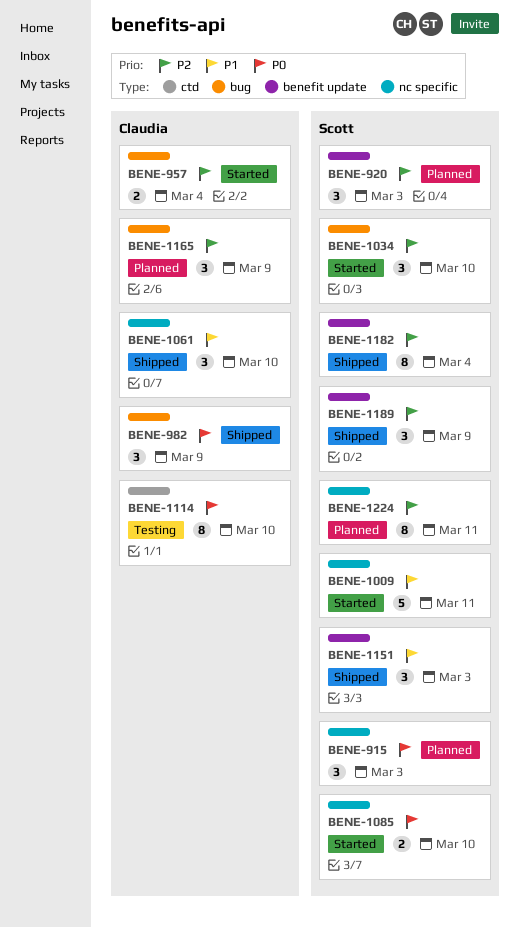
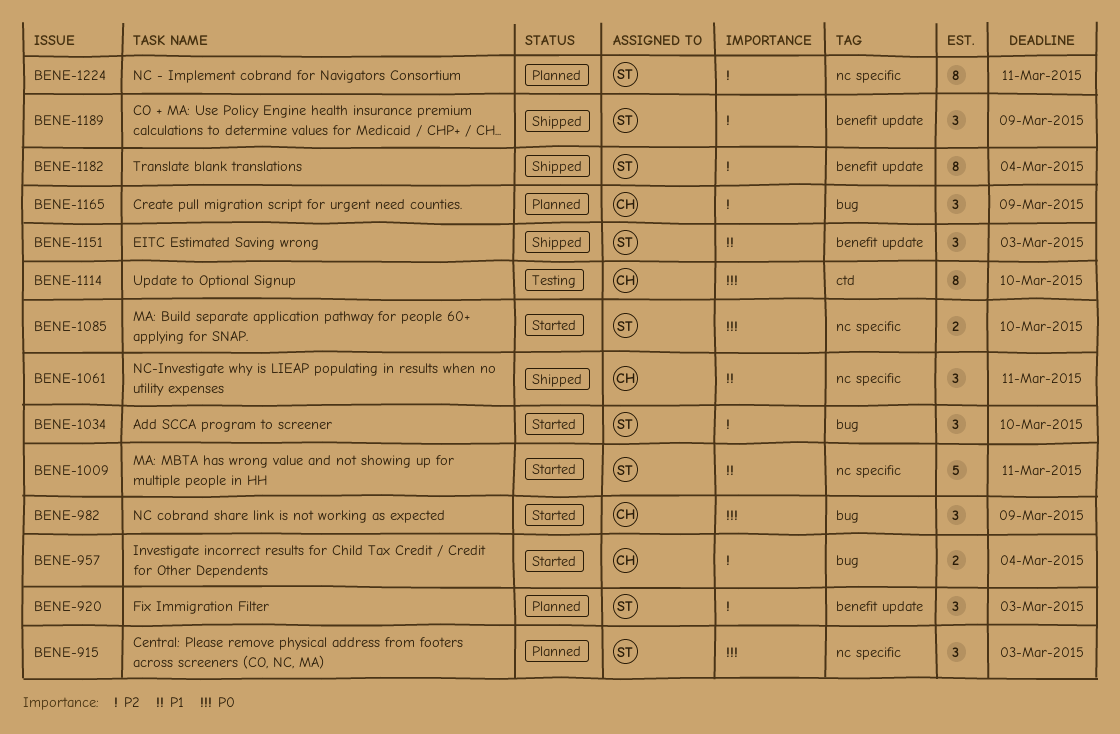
BENE-982, status: Shipped -> Started
BENE-1061, due: Mar 10 -> Mar 11

